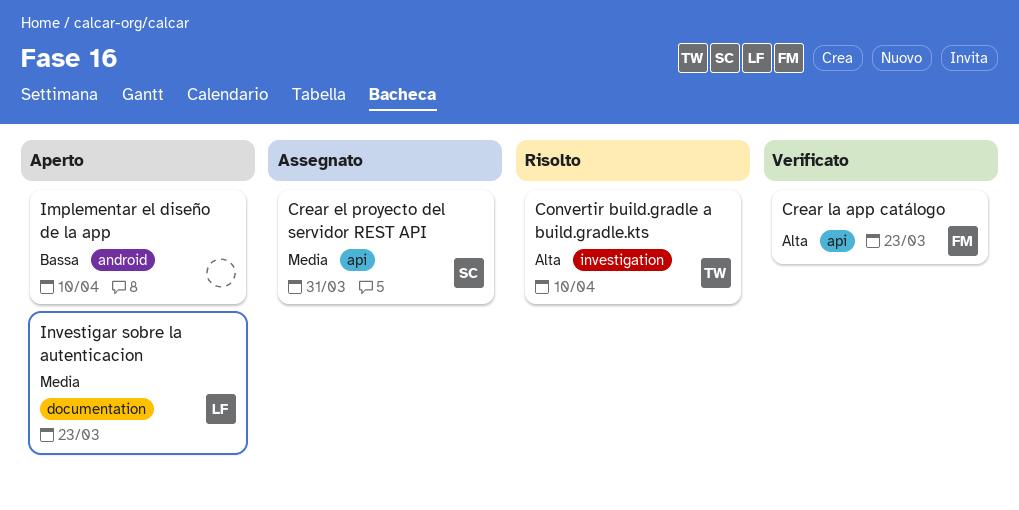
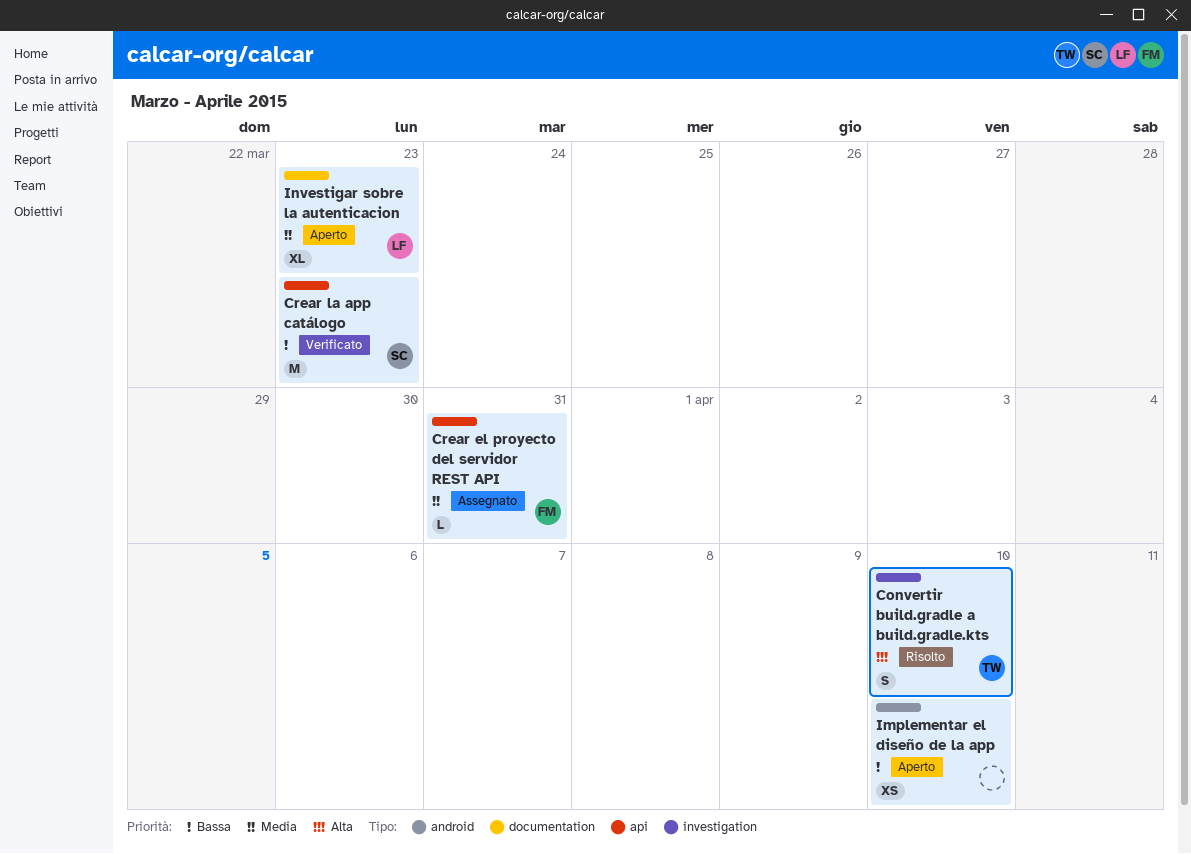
Crear el proyecto del servidor REST API, owner: SC -> FM
Crear la app catálogo, owner: FM -> SC
Crear la app catálogo, priority: Alta -> Bassa

